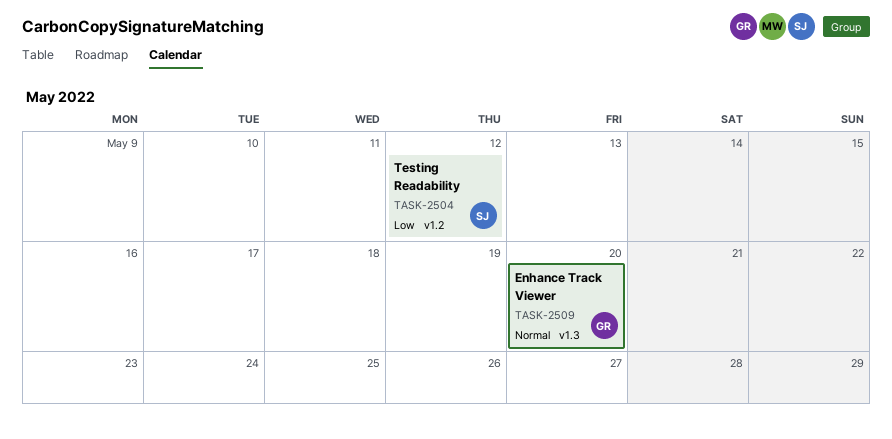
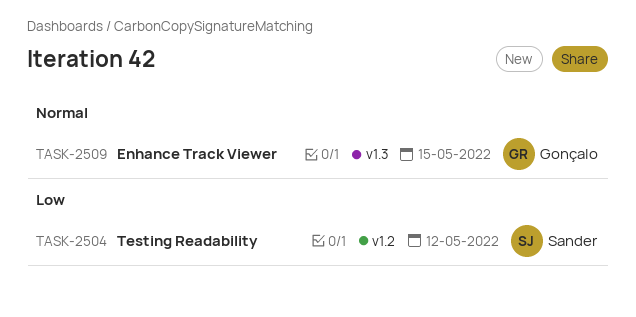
TASK-2509, due: May 20 -> May 15

